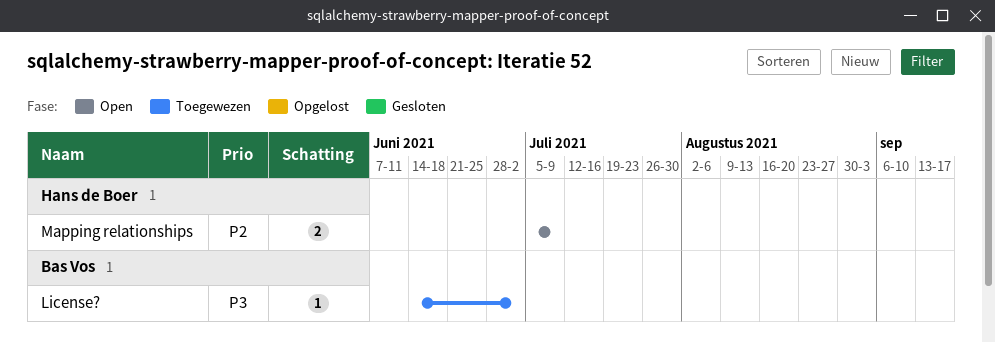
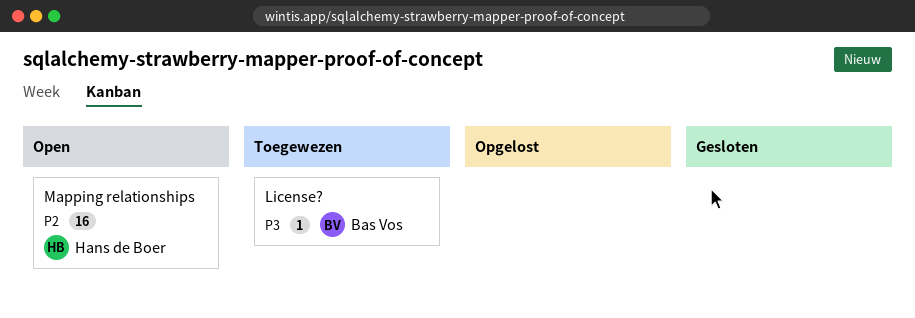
Mapping relationships, estimate: 2 -> 16

